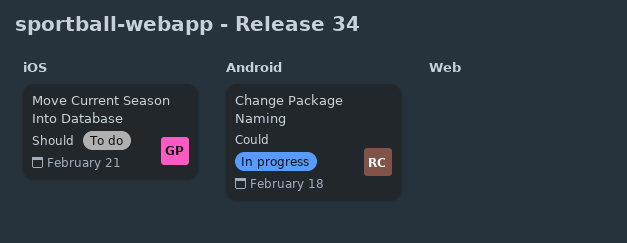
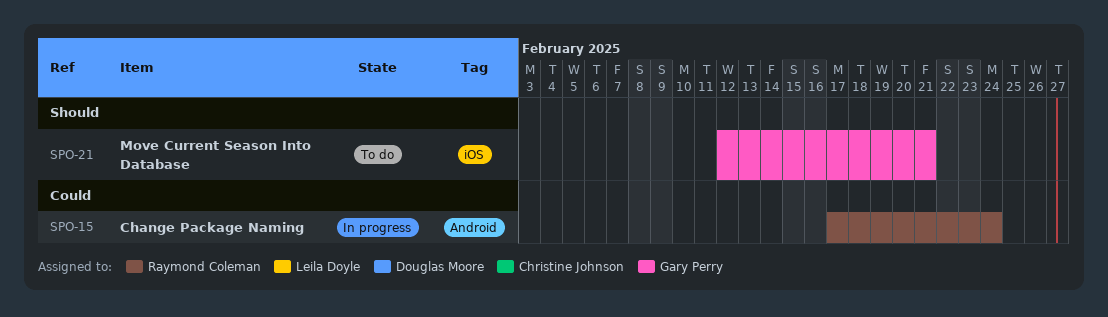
Change Package Naming, due: Feb 18 -> Feb 24

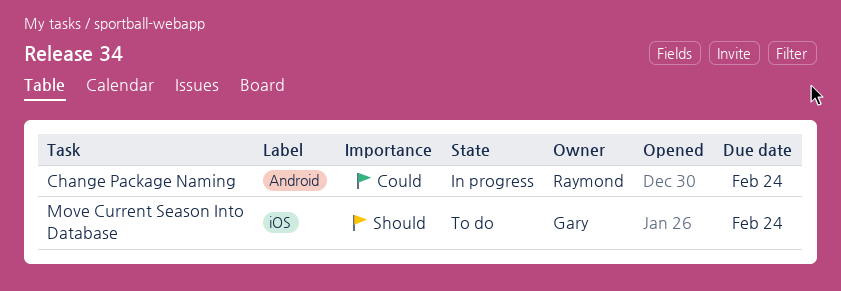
Move Current Season Into Database, due: Feb 21 -> Feb 24

